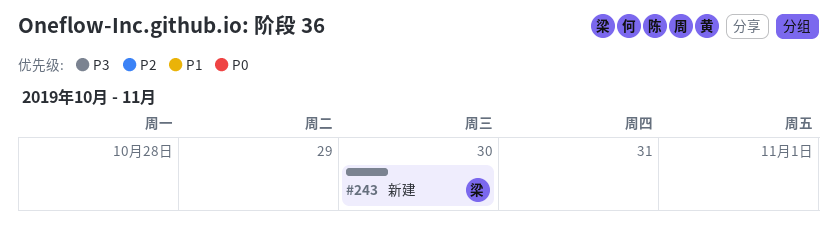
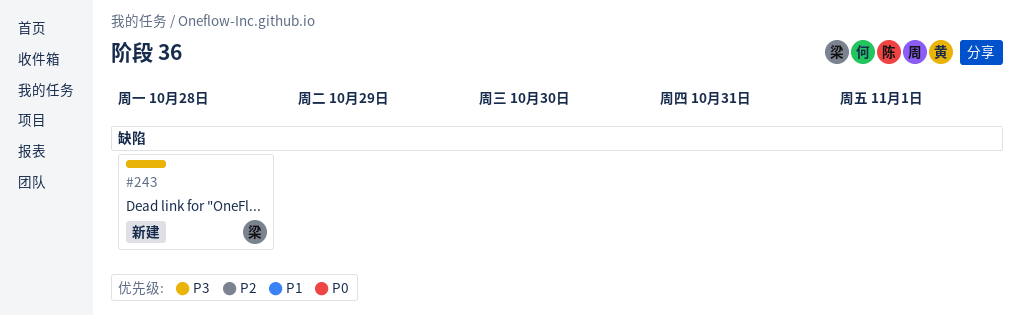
#243, due: Oct 30 -> Oct 28

